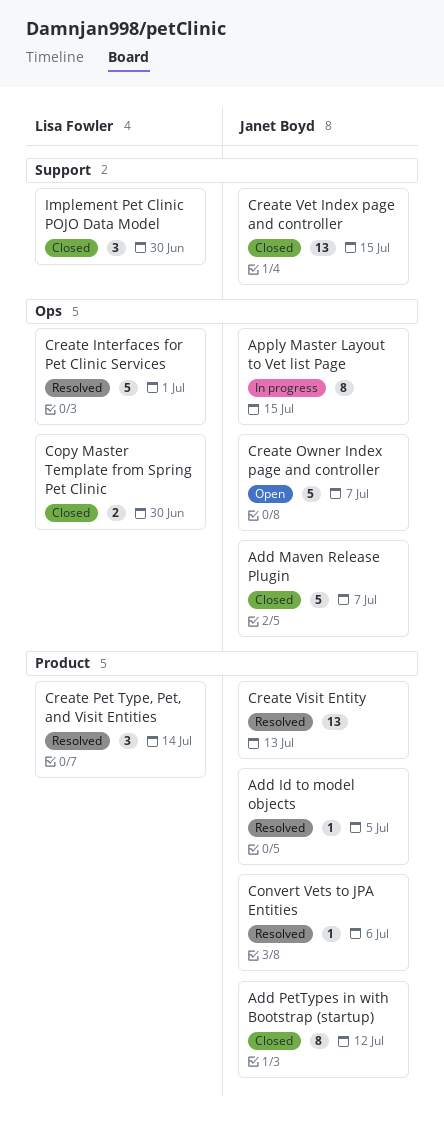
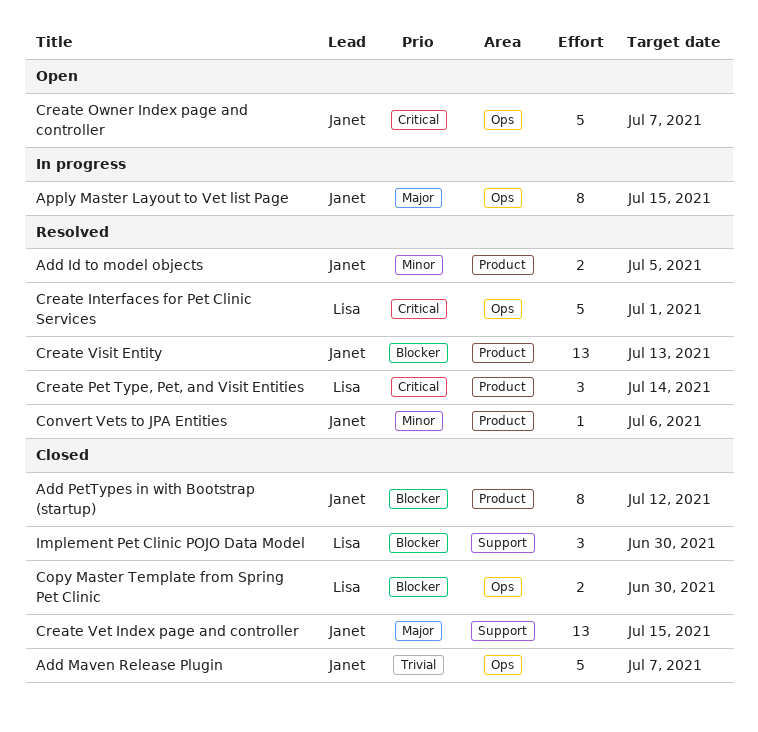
Add Id to model objects, estimate: 1 -> 2

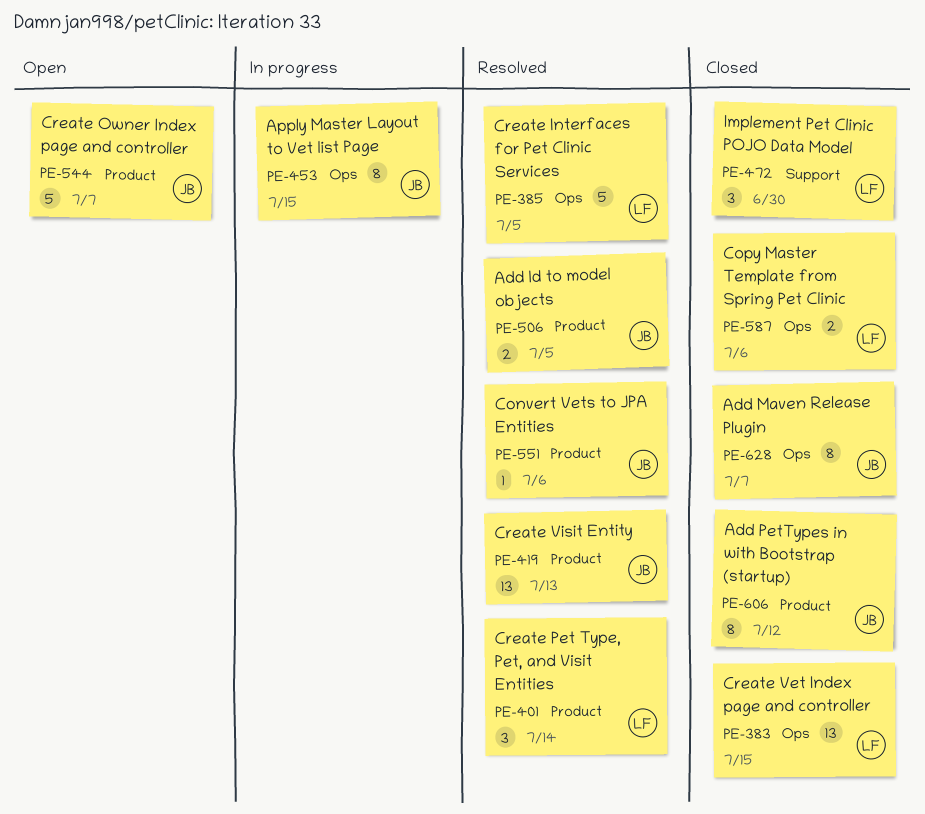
Add Maven Release Plugin, estimate: 5 -> 8
Copy Master Template from Spring Pet Clinic, due: Jun 30 -> Jul 6
Create Interfaces for Pet Clinic Services, due: Jul 1 -> Jul 5
Create Owner Index page and controller, label: Ops -> Product
Create Vet Index page and controller, owner: Janet -> Lisa
Create Vet Index page and controller, label: Support -> Ops

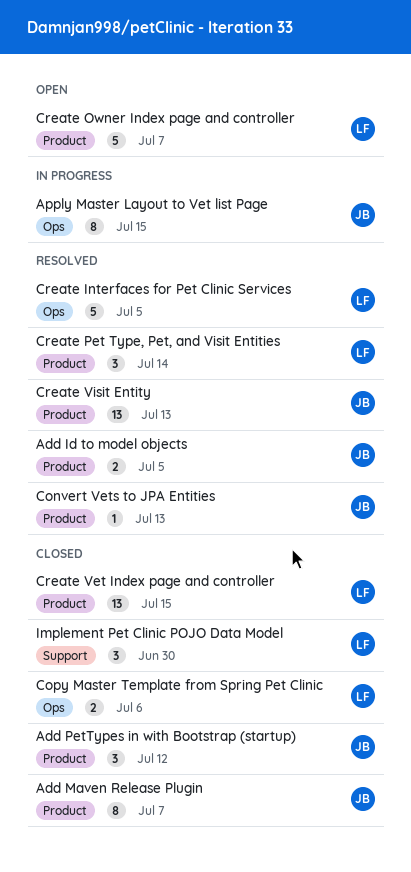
Add Maven Release Plugin, label: Ops -> Product
Add PetTypes in with Bootstrap (startup), estimate: 8 -> 3
Convert Vets to JPA Entities, due: Jul 6 -> Jul 13
Create Owner Index page and controller, owner: JB -> LF
Create Vet Index page and controller, label: Ops -> Product

